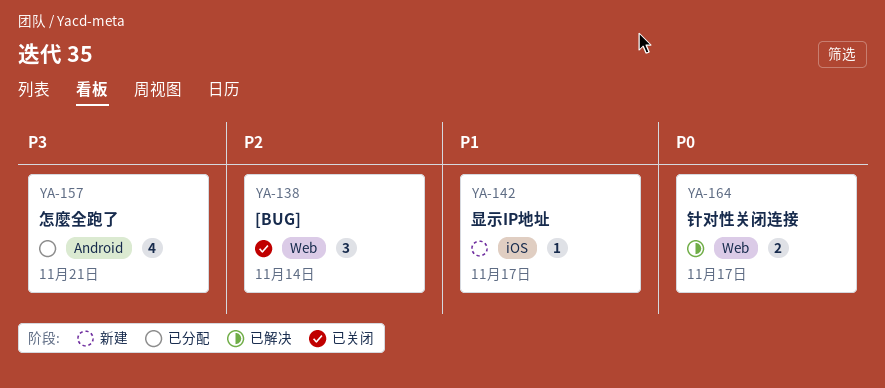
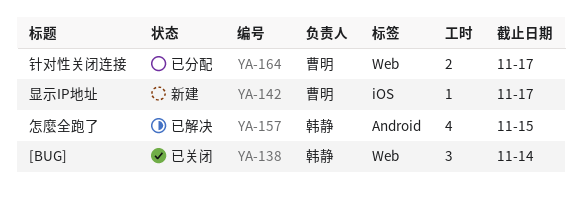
YA-157, status: 已分配 -> 已解决
YA-157, due: Nov 21 -> Nov 15
YA-164, status: 已解决 -> 已分配

